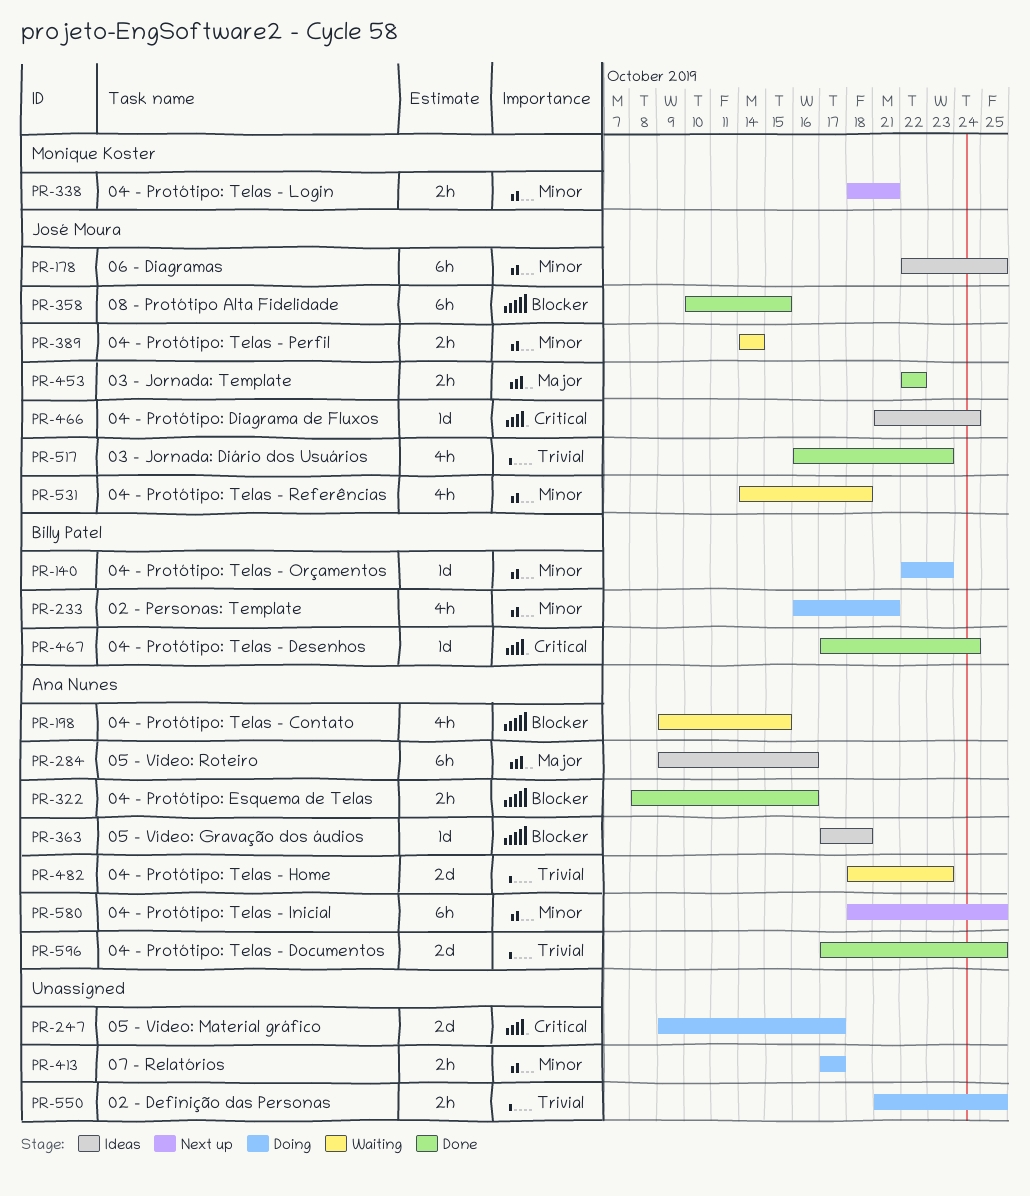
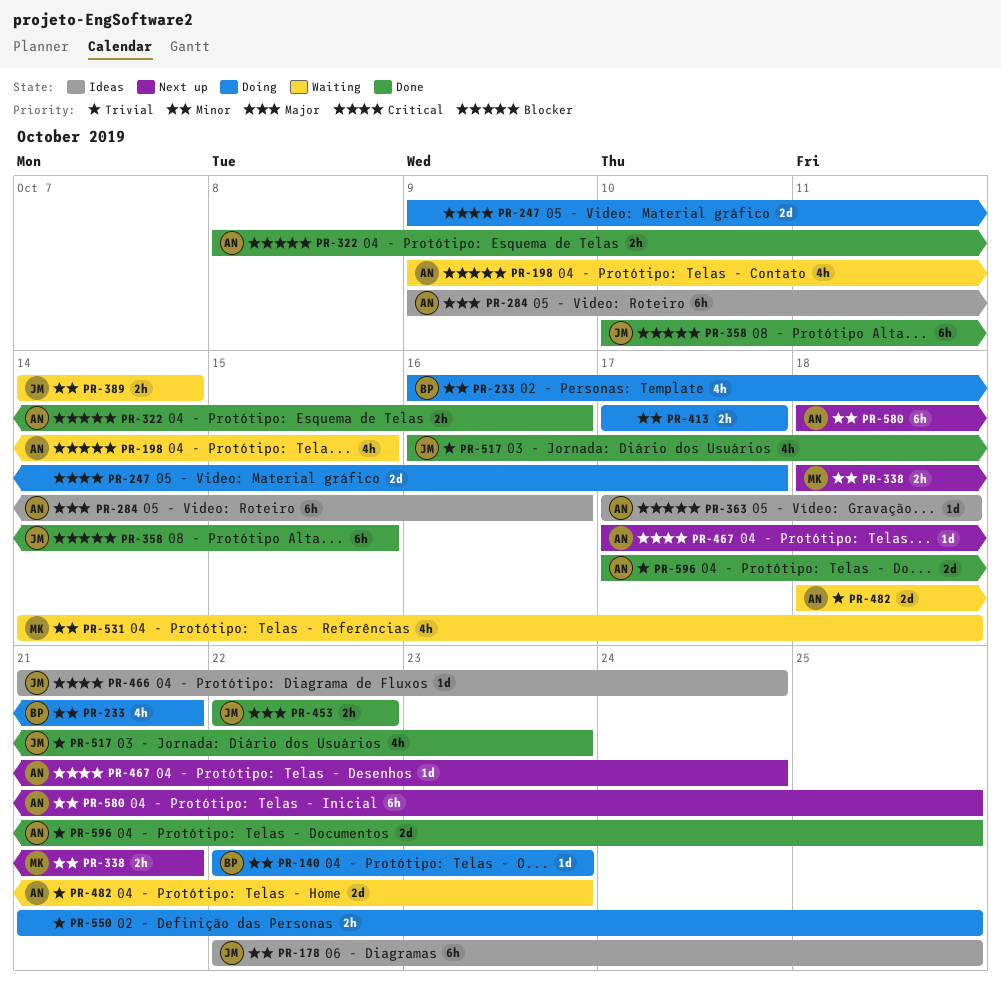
PR-467, status: Done -> Next up
PR-467, owner: Billy Patel -> Ana Nunes
PR-531, owner: José Moura -> Monique Koster

